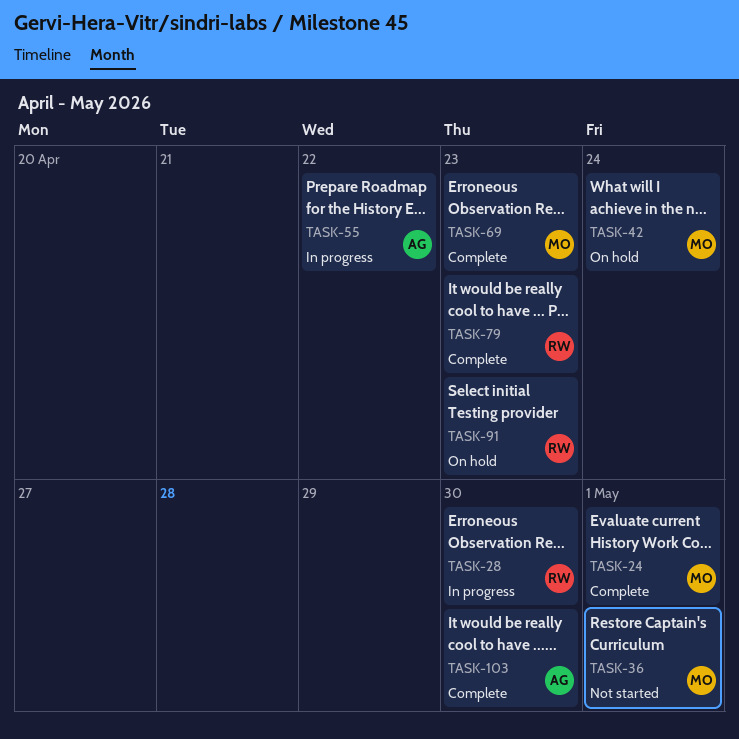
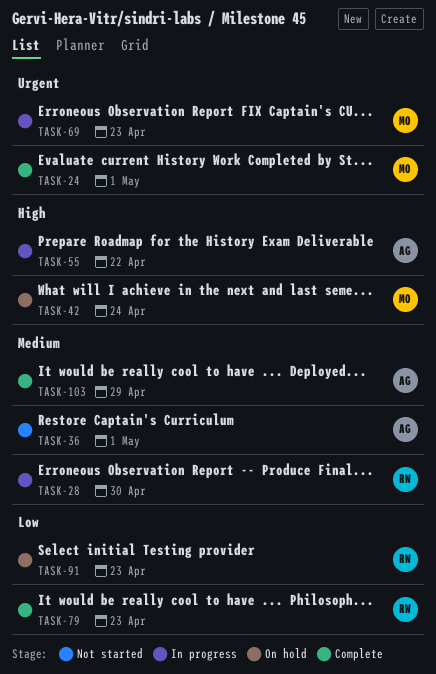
TASK-36, owner: MO -> AG
TASK-69, status: Complete -> In progress
TASK-103, due: Apr 30 -> Apr 29

